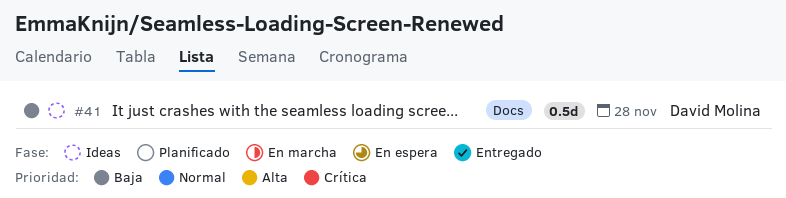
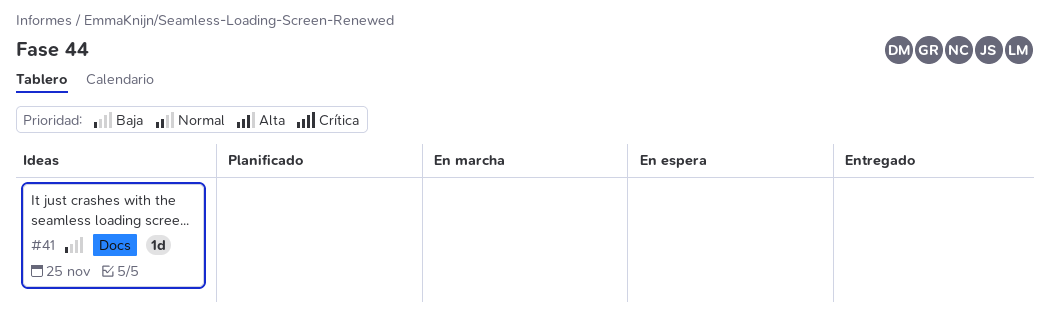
#41, estimate: 0.5d -> 1d
#41, due: Nov 28 -> Nov 25

